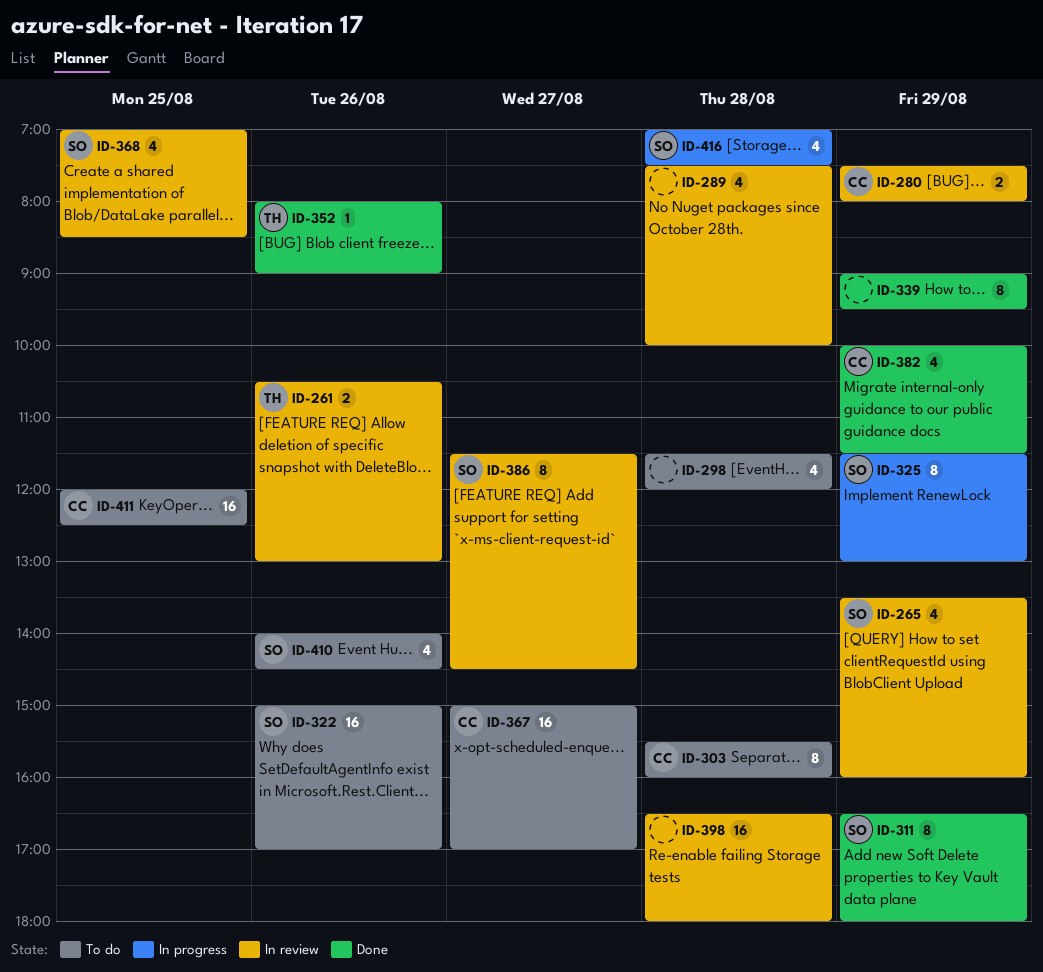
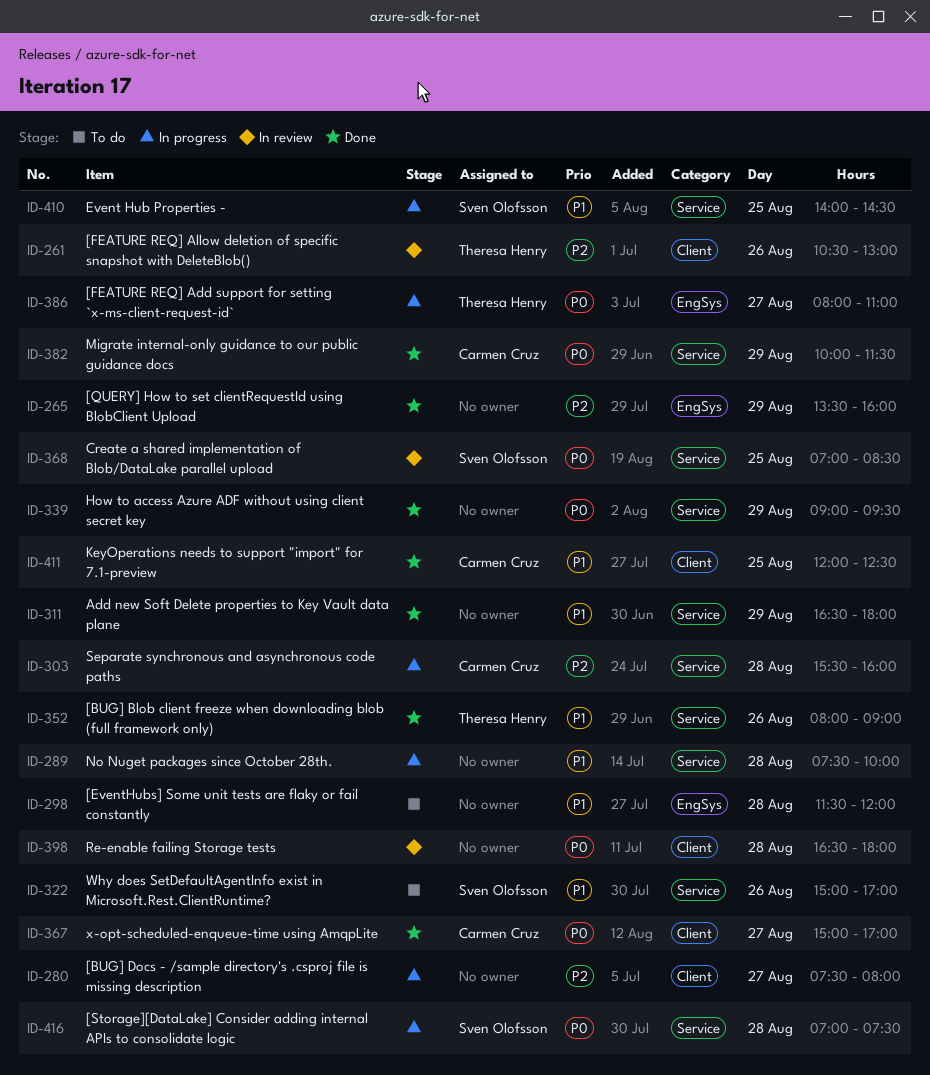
ID-265, status: In review -> Done
ID-265, owner: Sven Olofsson -> none
ID-280, status: In review -> In progress
ID-280, owner: Carmen Cruz -> none
ID-280, day: Aug 29 -> Aug 27
ID-289, status: In review -> In progress
ID-303, status: To do -> In progress
ID-311, owner: Sven Olofsson -> none
ID-325: present -> none
ID-367, status: To do -> Done
ID-386, status: In review -> In progress
ID-386, owner: Sven Olofsson -> Theresa Henry
ID-386, begins: 11:30 -> 08:00
ID-386, ends: 14:30 -> 11:00
ID-410, status: To do -> In progress
ID-410, day: Aug 26 -> Aug 25
ID-411, status: To do -> Done

